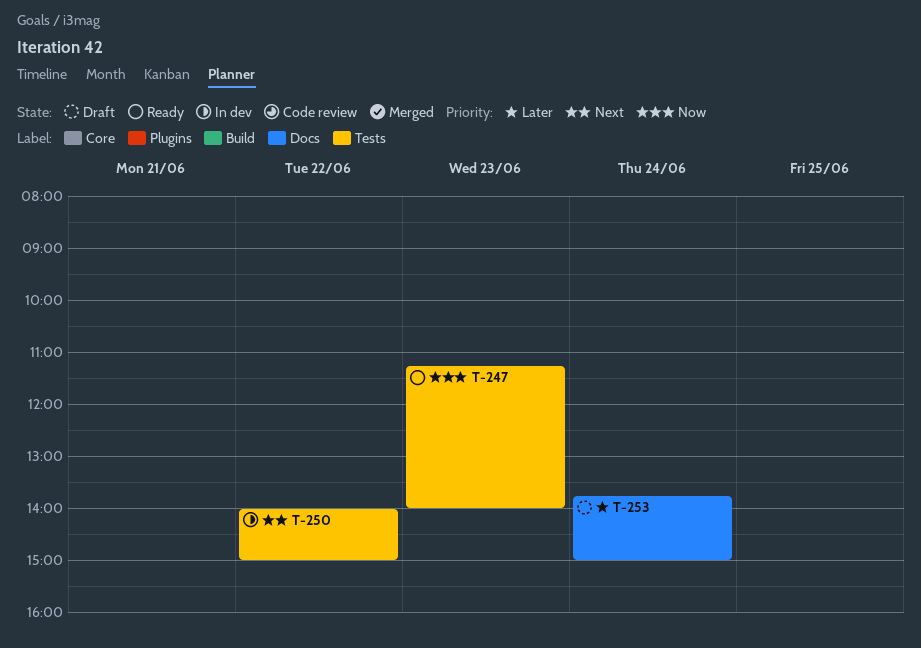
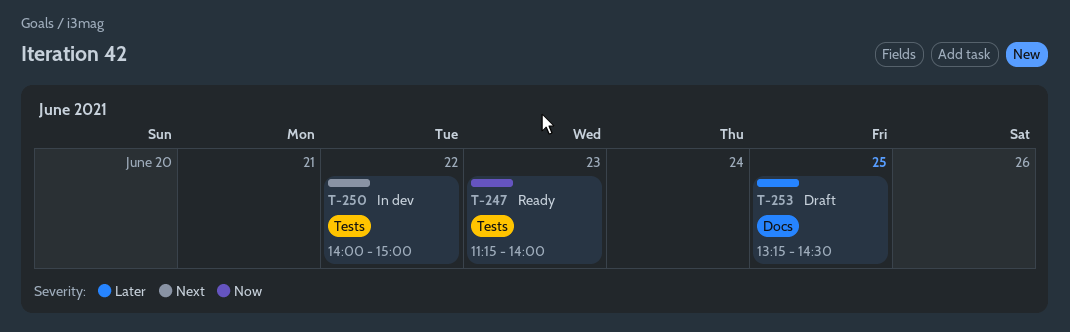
T-253, day: Jun 24 -> Jun 25
T-253, begins: 13:45 -> 13:15
T-253, ends: 15:00 -> 14:30

